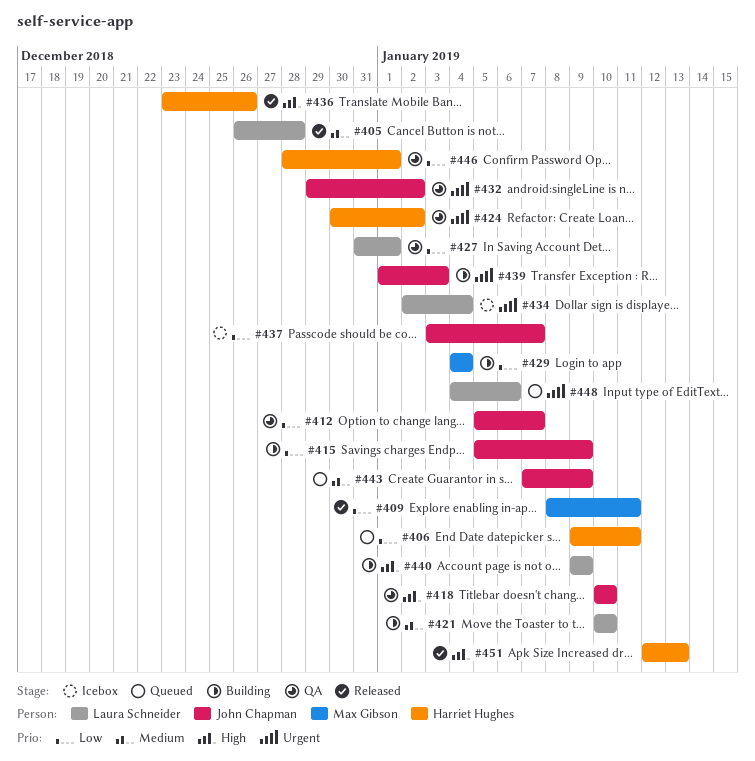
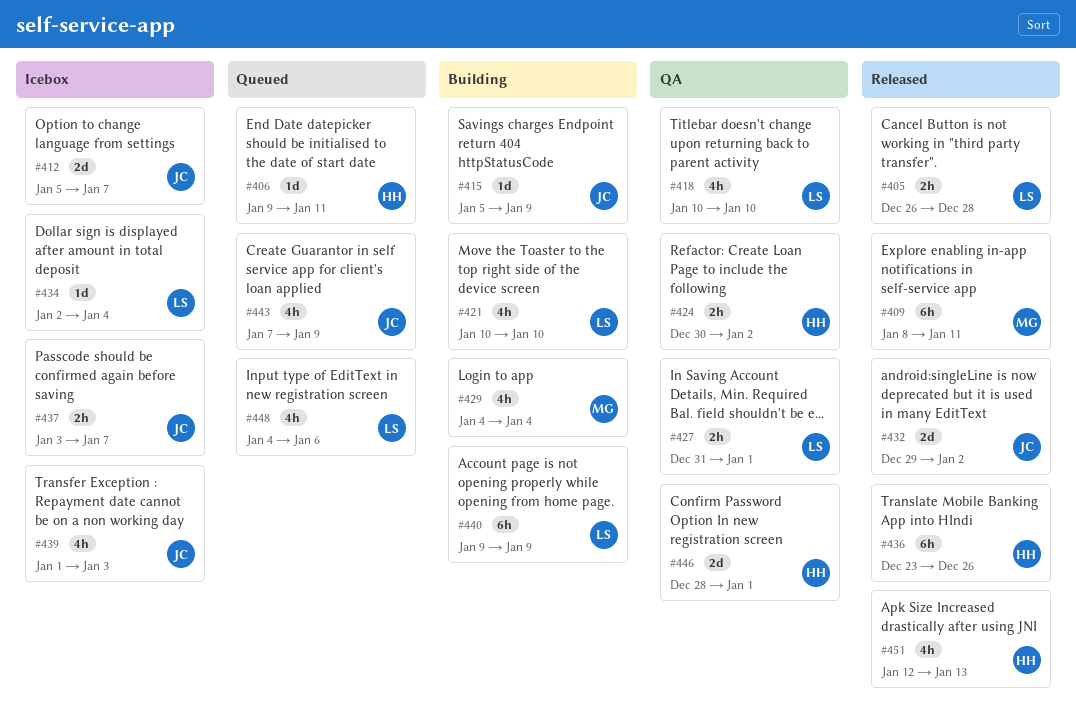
#412, status: QA -> Icebox
#418, owner: John Chapman -> Laura Schneider
#432, status: QA -> Released
#439, status: Building -> Icebox

